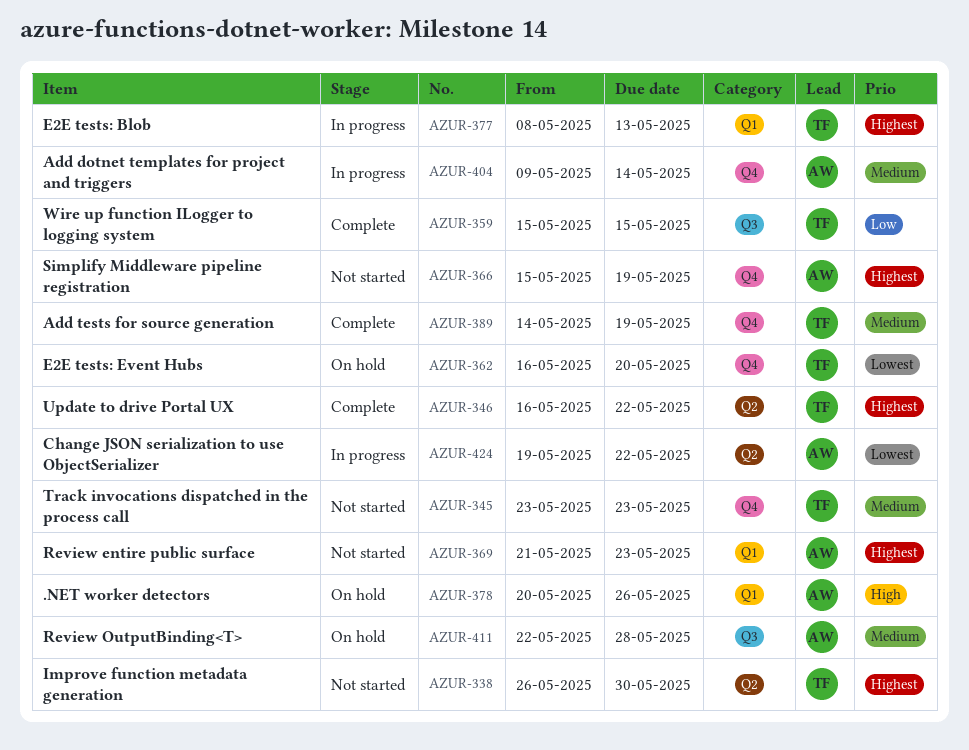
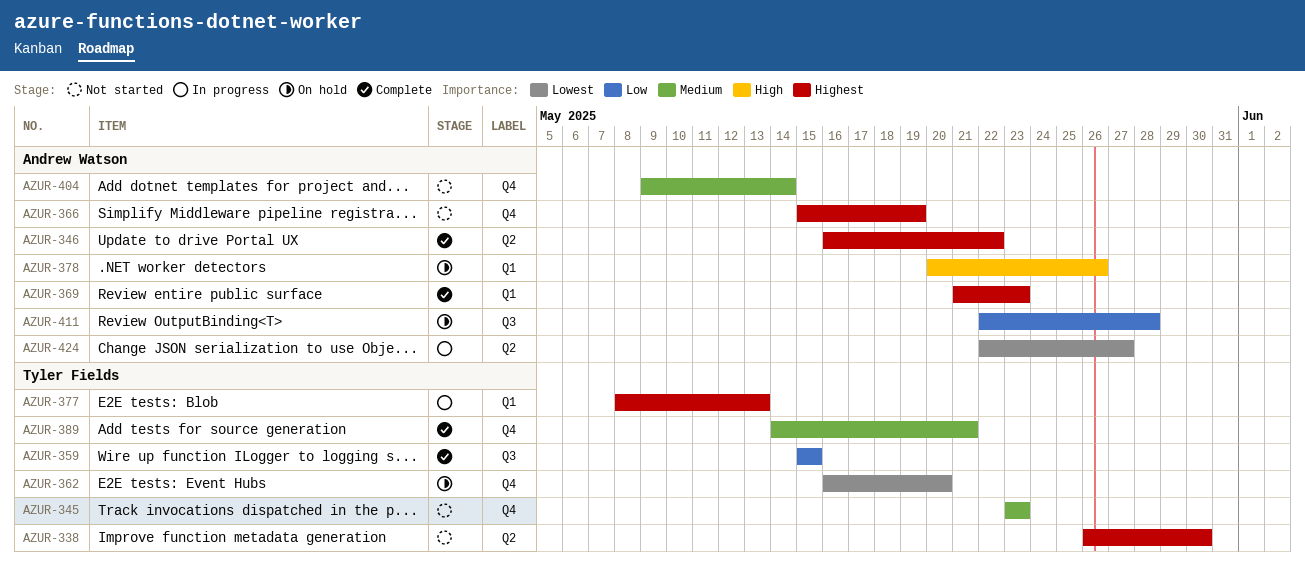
AZUR-346, owner: Tyler Fields -> Andrew Watson
AZUR-369, status: Not started -> Complete
AZUR-389, due: May 19 -> May 21
AZUR-404, status: In progress -> Not started
AZUR-411, priority: Medium -> Low
AZUR-424, start: May 19 -> May 22
AZUR-424, due: May 22 -> May 27

